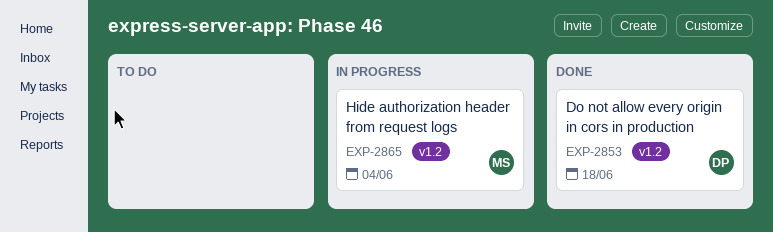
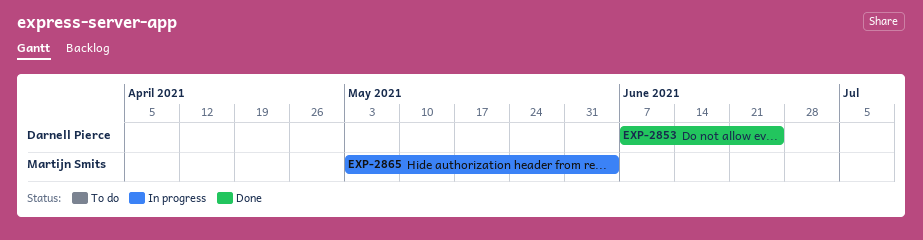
EXP-2853, due: Jun 18 -> Jun 25

